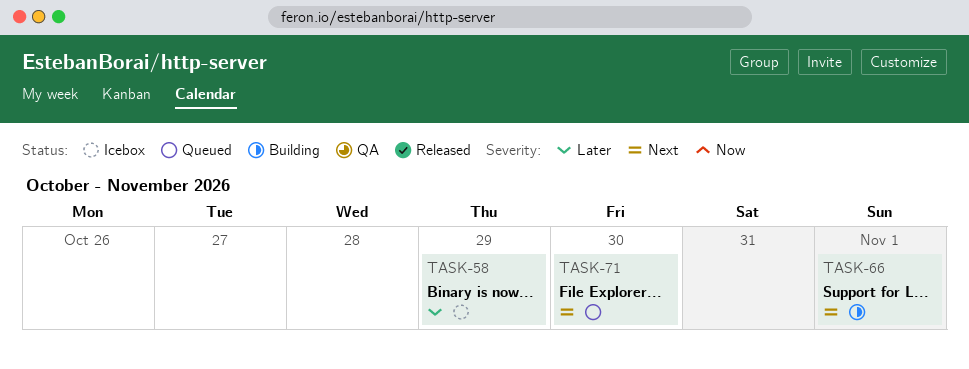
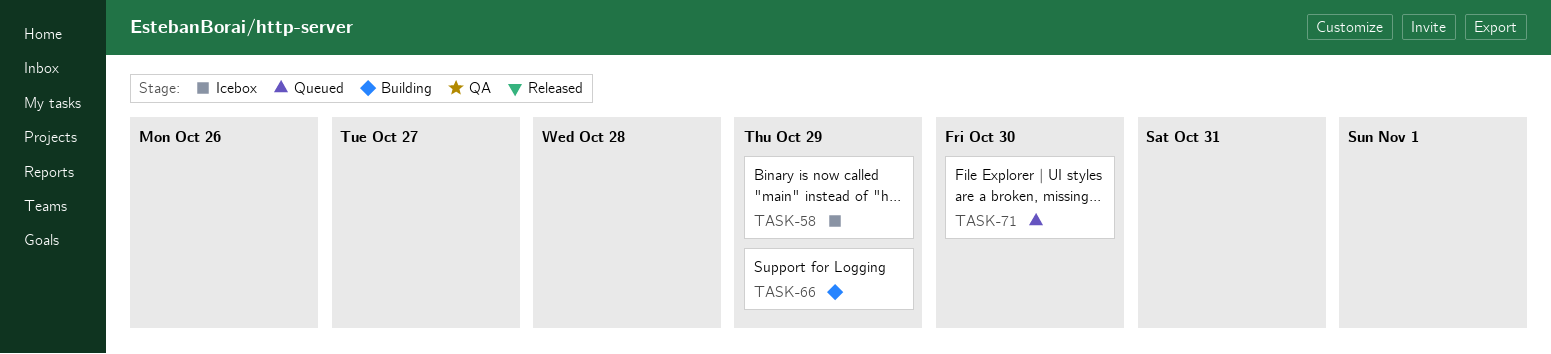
TASK-66, due: Nov 1 -> Oct 29

